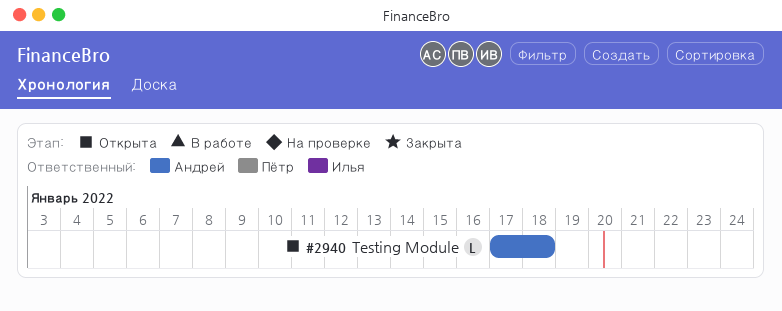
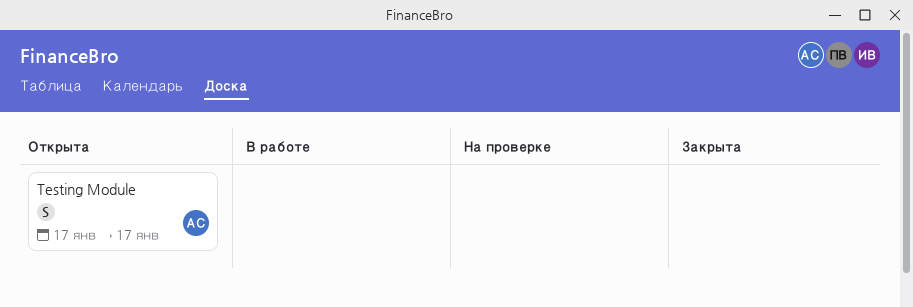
Testing Module, estimate: L -> S
Testing Module, due: Jan 18 -> Jan 17

